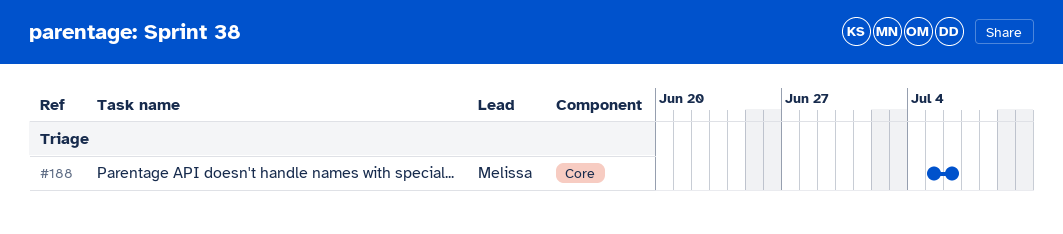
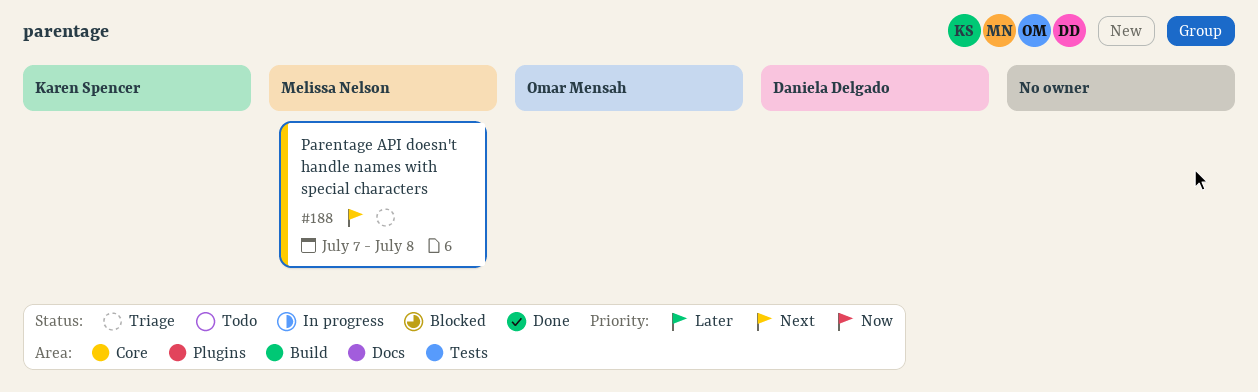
#188, start: Jul 5 -> Jul 7
#188, due: Jul 6 -> Jul 8

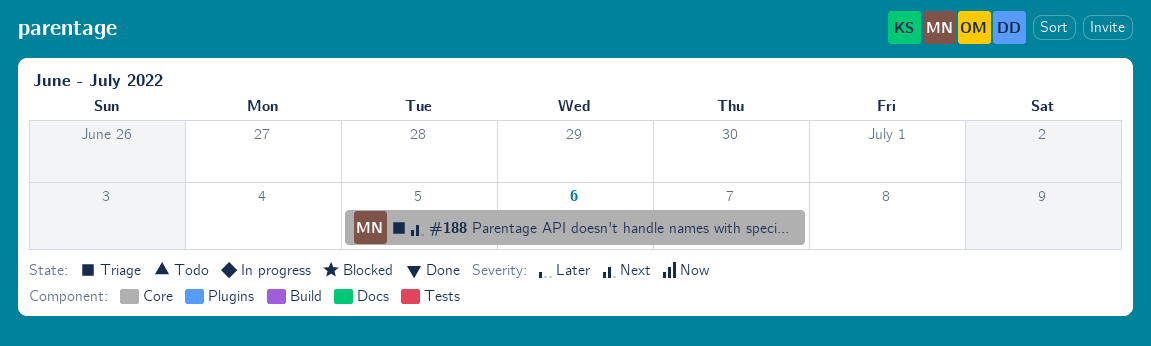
#188, start: Jul 7 -> Jul 5
#188, due: Jul 8 -> Jul 7

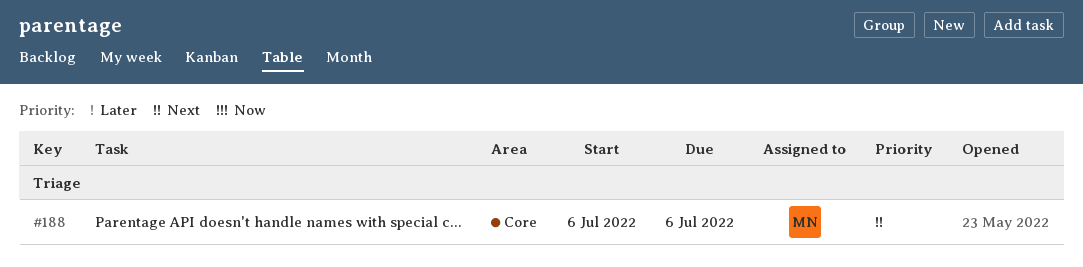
#188, start: Jul 5 -> Jul 6
#188, due: Jul 7 -> Jul 6

